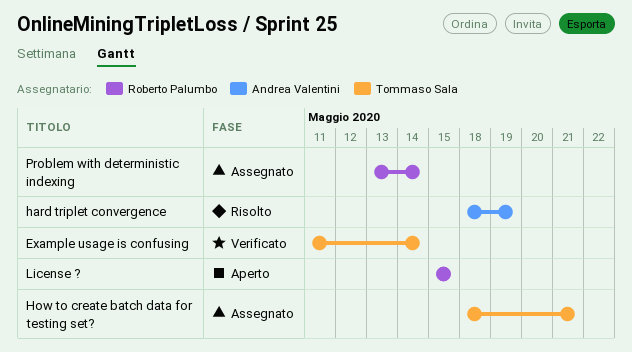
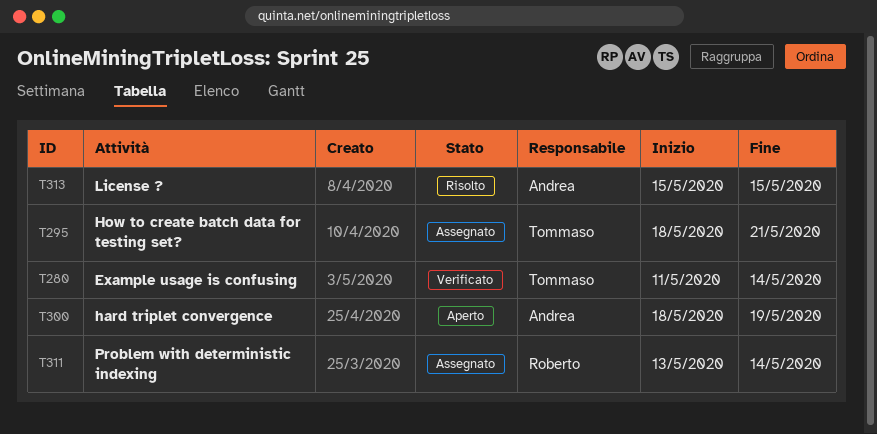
hard triplet convergence, status: Risolto -> Aperto
License ?, status: Aperto -> Risolto
License ?, owner: Roberto Palumbo -> Andrea Valentini

